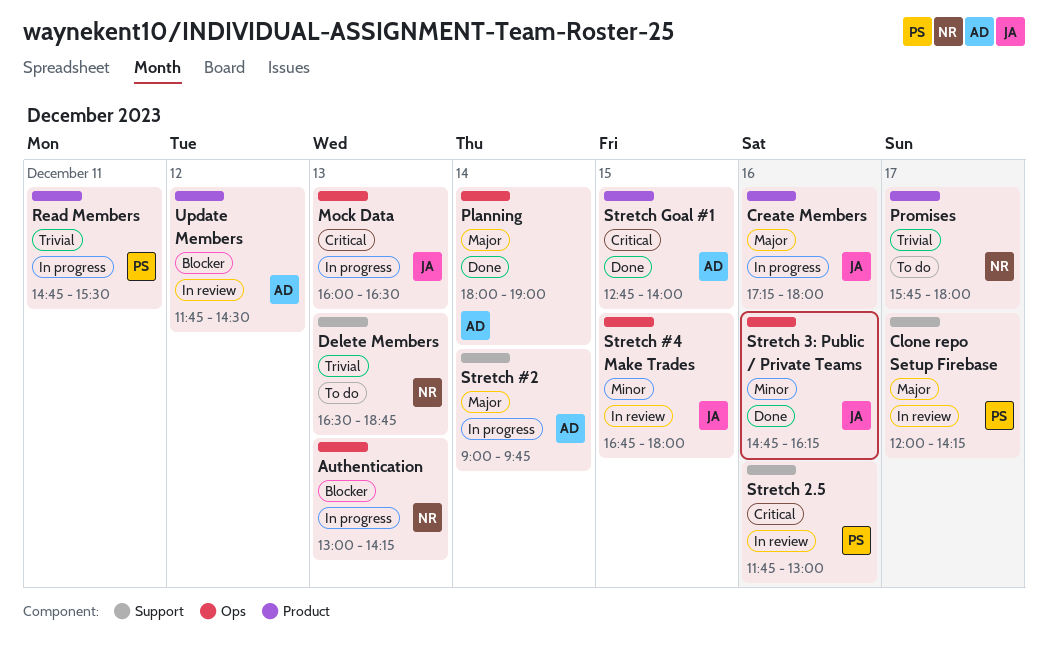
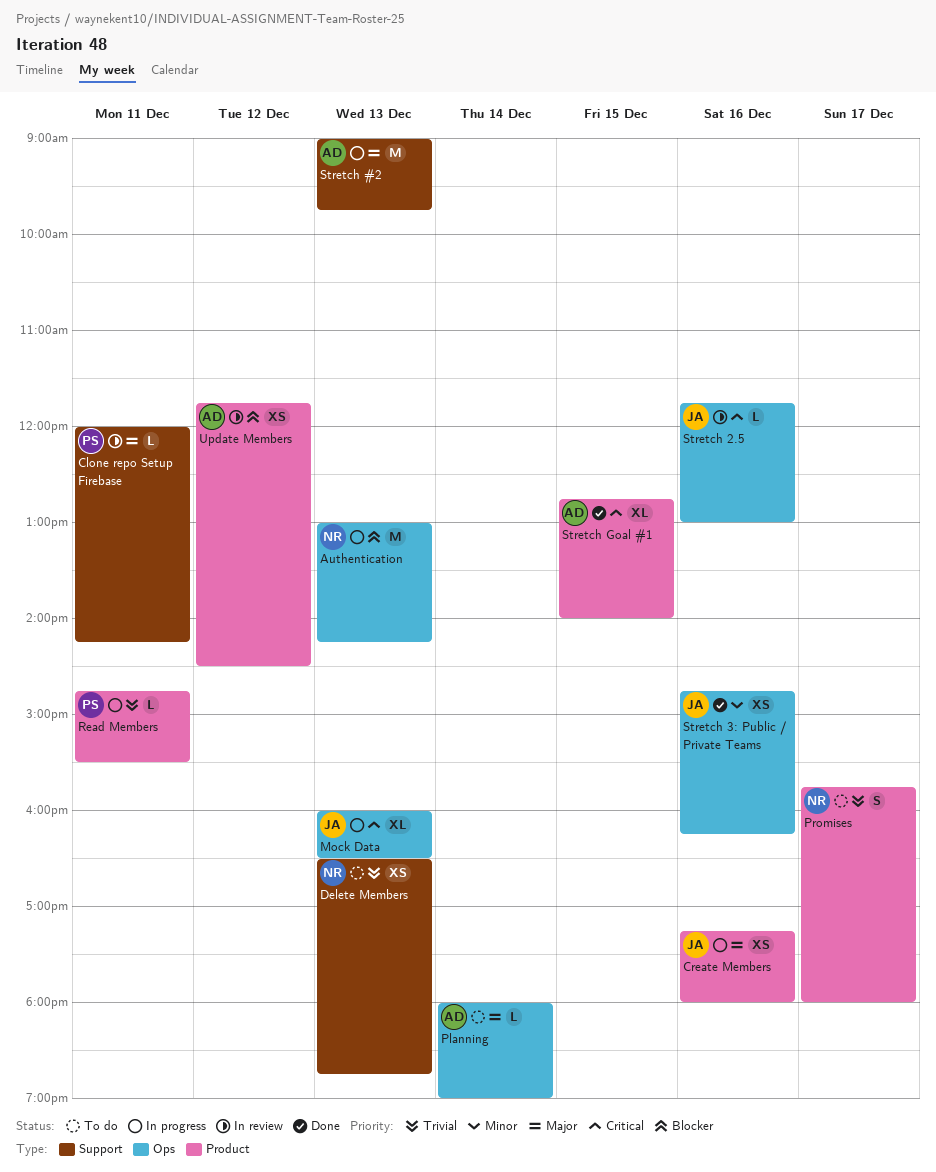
Clone repo Setup Firebase, day: Dec 17 -> Dec 11
Planning, status: Done -> To do
Stretch #2, day: Dec 14 -> Dec 13
Stretch #4 Make Trades: present -> none
Stretch 2.5, owner: PS -> JA
Stretch 2.5, label: Support -> Ops

